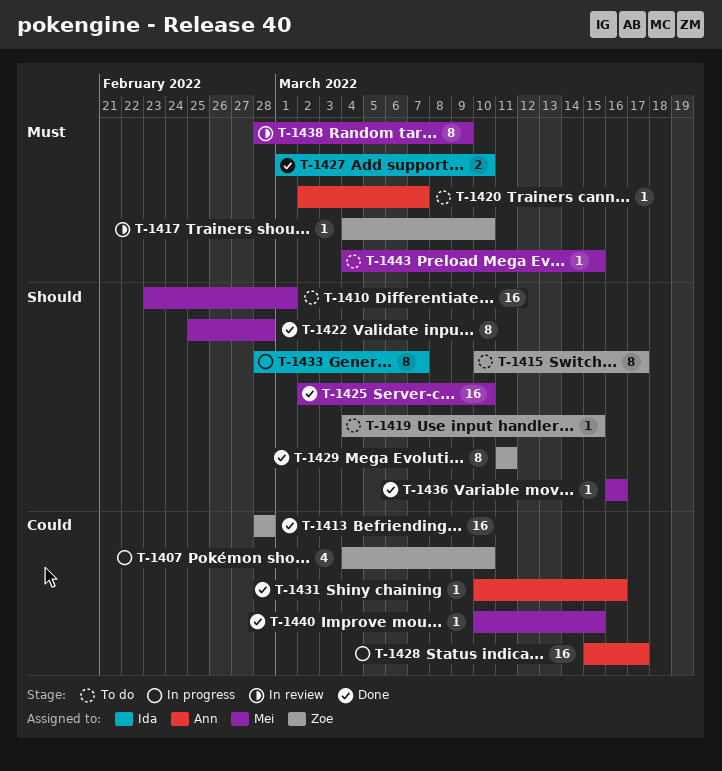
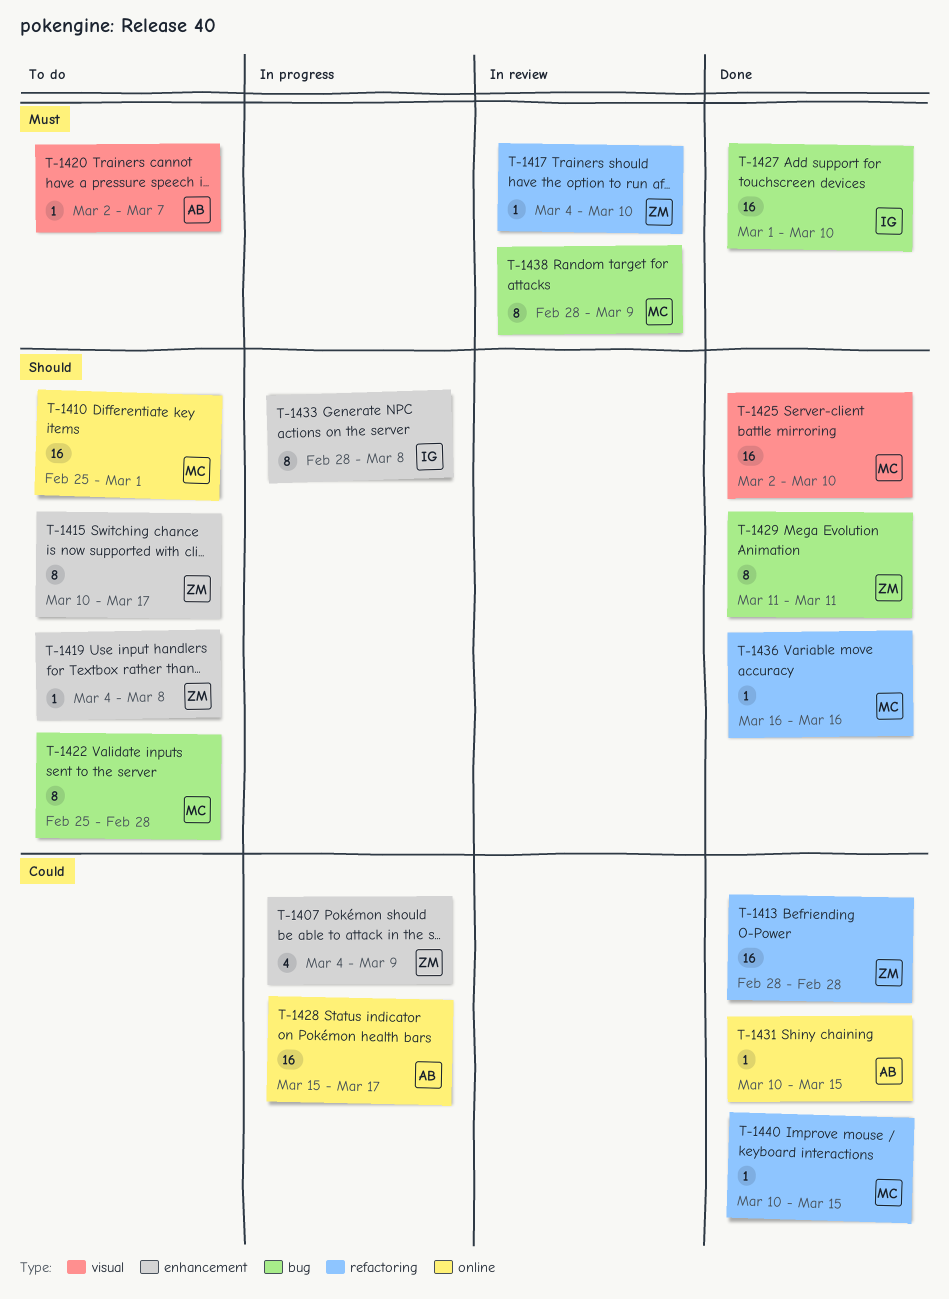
T-1407, due: Mar 10 -> Mar 9
T-1410, start: Feb 23 -> Feb 25
T-1419, due: Mar 15 -> Mar 8
T-1422, status: Done -> To do
T-1427, estimate: 2 -> 16
T-1431, due: Mar 16 -> Mar 15
T-1433, due: Mar 7 -> Mar 8
T-1443: present -> none

